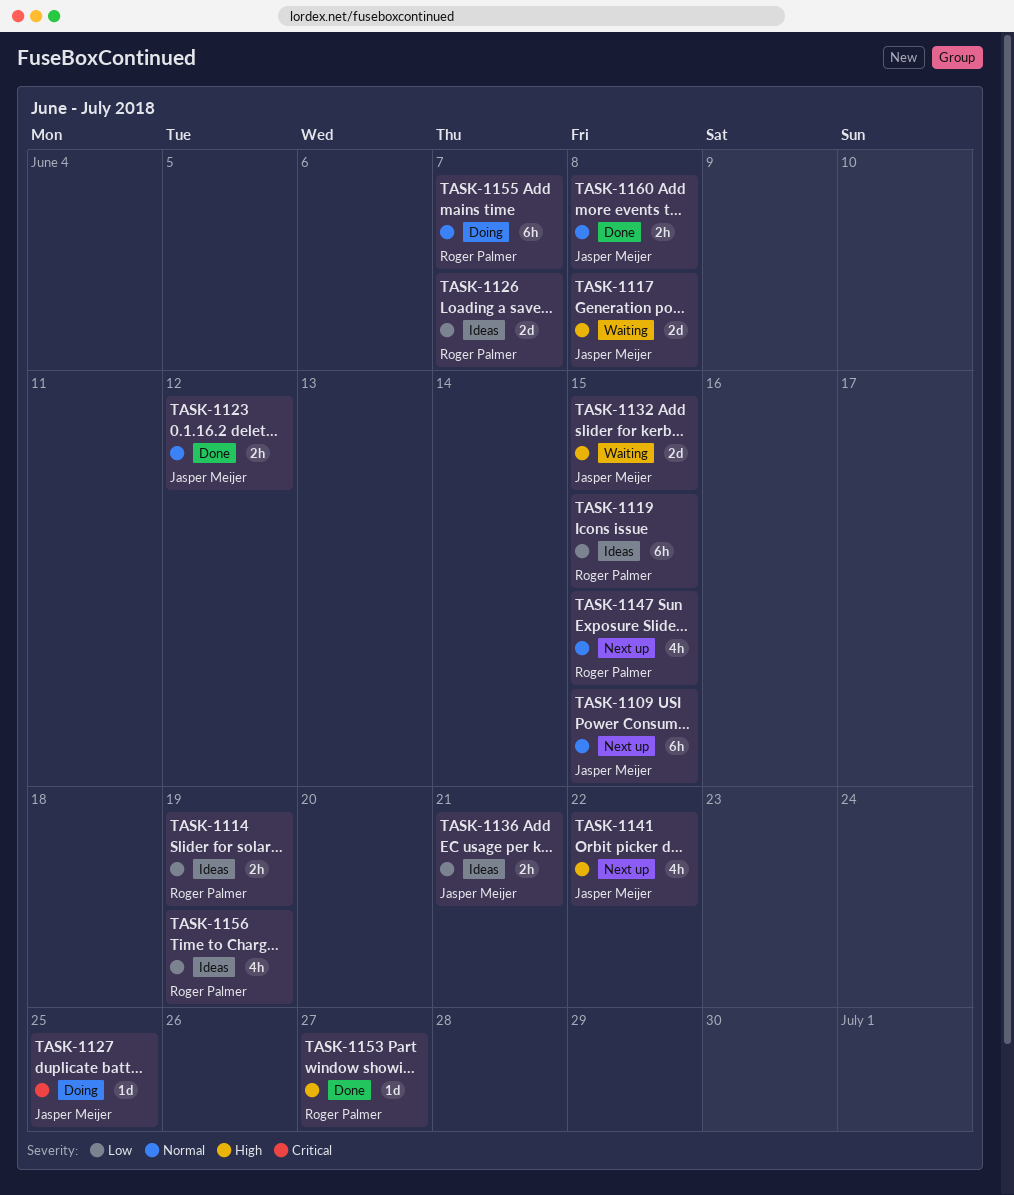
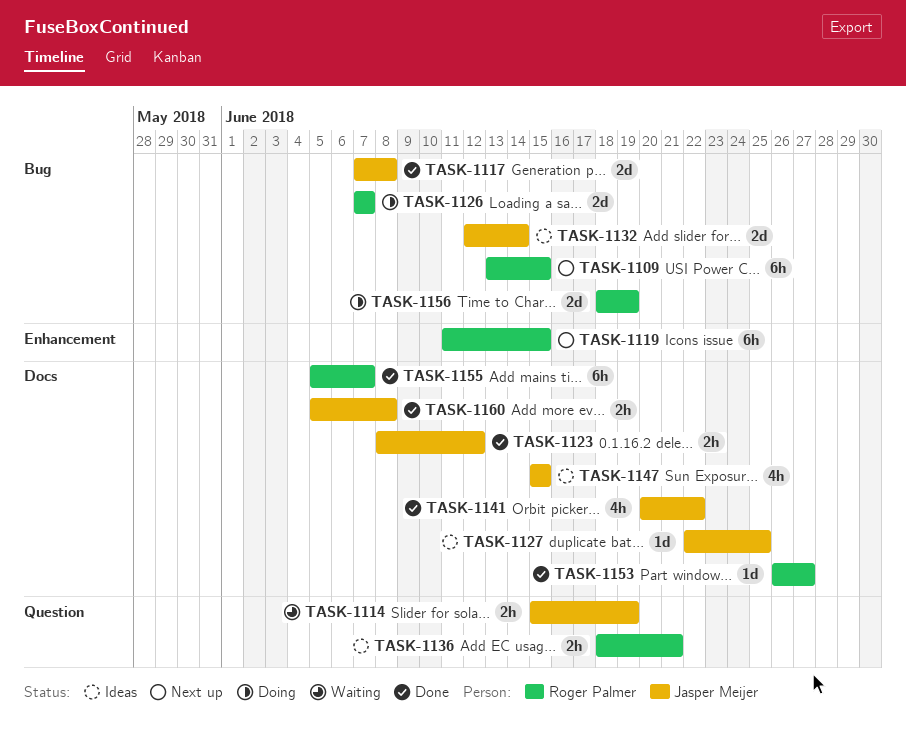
TASK-1109, owner: Jasper Meijer -> Roger Palmer
TASK-1114, status: Ideas -> Waiting
TASK-1114, owner: Roger Palmer -> Jasper Meijer
TASK-1117, status: Waiting -> Done
TASK-1119, status: Ideas -> Next up
TASK-1126, status: Ideas -> Doing
TASK-1127, status: Doing -> Ideas
TASK-1132, status: Waiting -> Ideas
TASK-1132, due: Jun 15 -> Jun 14
TASK-1136, owner: Jasper Meijer -> Roger Palmer
TASK-1141, status: Next up -> Done
TASK-1147, status: Next up -> Ideas
TASK-1147, owner: Roger Palmer -> Jasper Meijer
TASK-1155, status: Doing -> Done
TASK-1156, status: Ideas -> Doing
TASK-1156, estimate: 4h -> 2d

